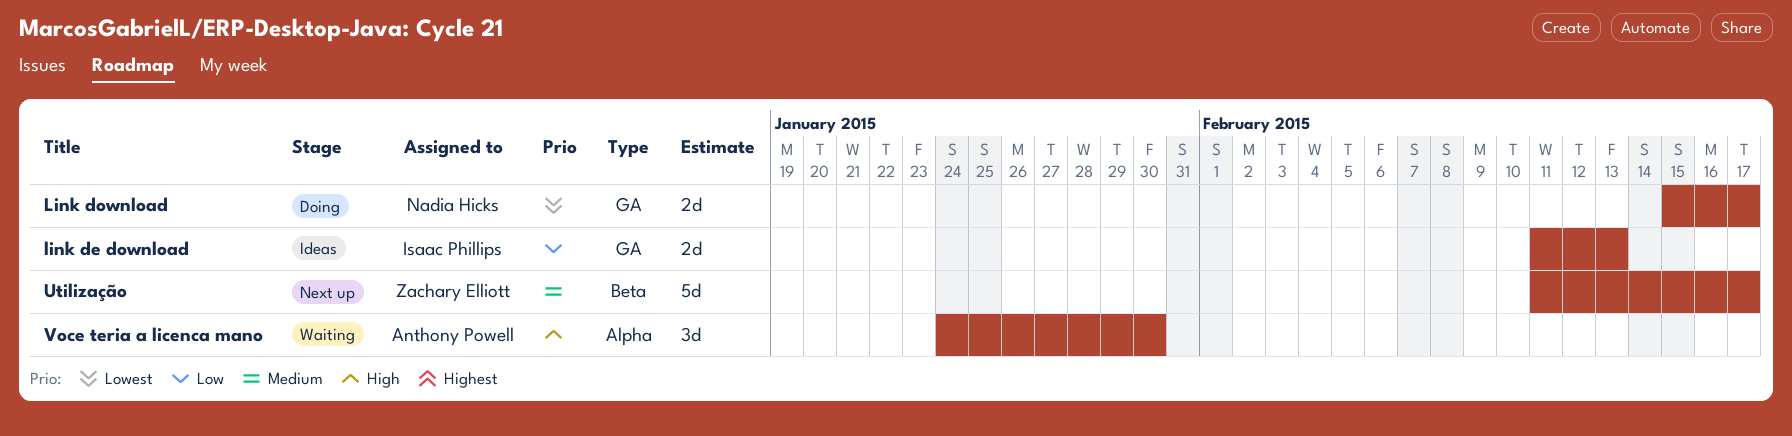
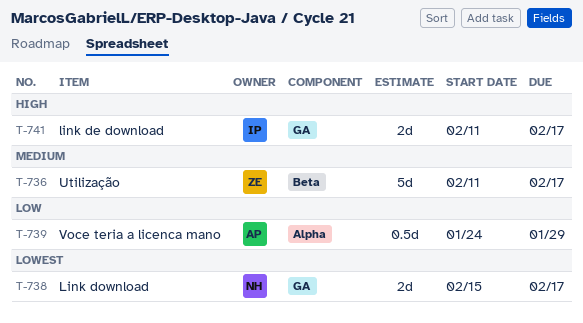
link de download, priority: Low -> High
link de download, due: Feb 13 -> Feb 17
Voce teria a licenca mano, priority: High -> Low
Voce teria a licenca mano, estimate: 3d -> 0.5d
Voce teria a licenca mano, due: Jan 30 -> Jan 29

